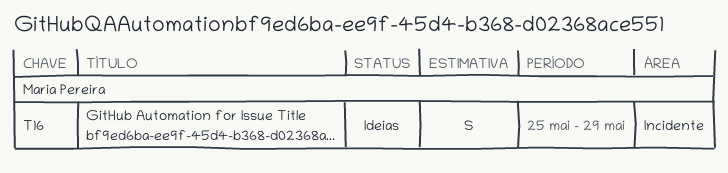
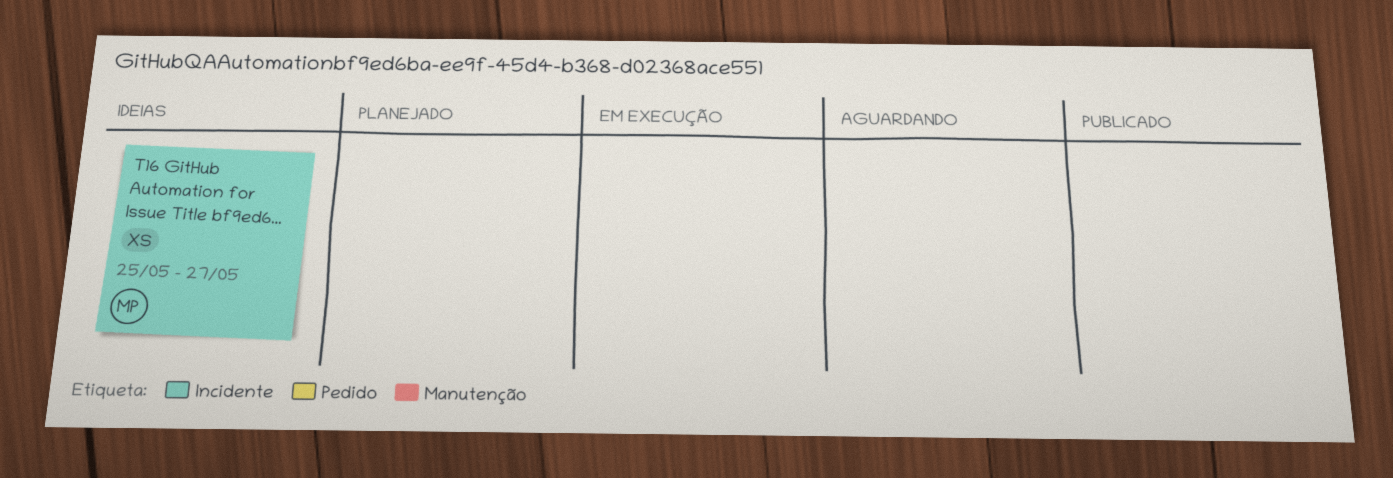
T16, estimate: S -> XS
T16, due: May 29 -> May 27

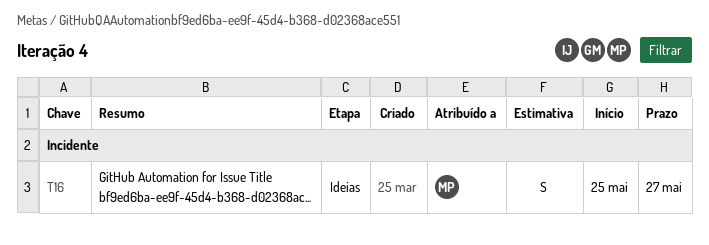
T16, estimate: XS -> S

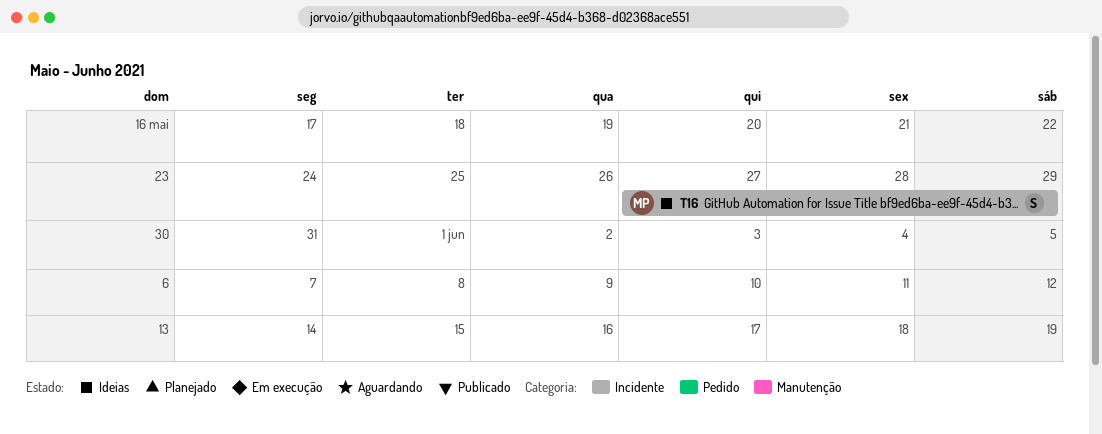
T16, start: May 25 -> May 27
T16, due: May 27 -> May 29

